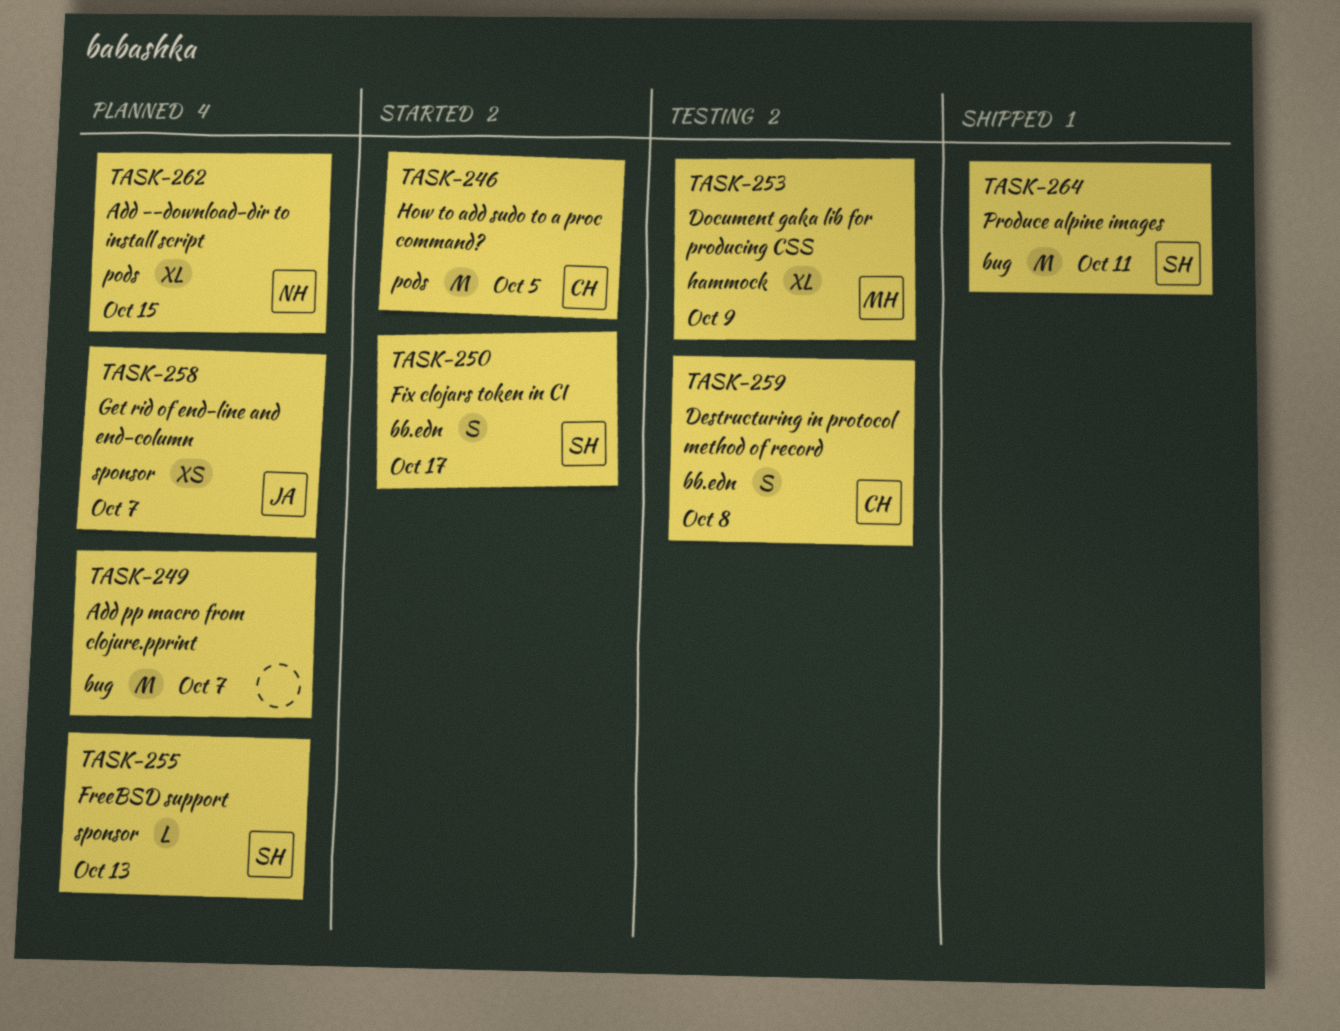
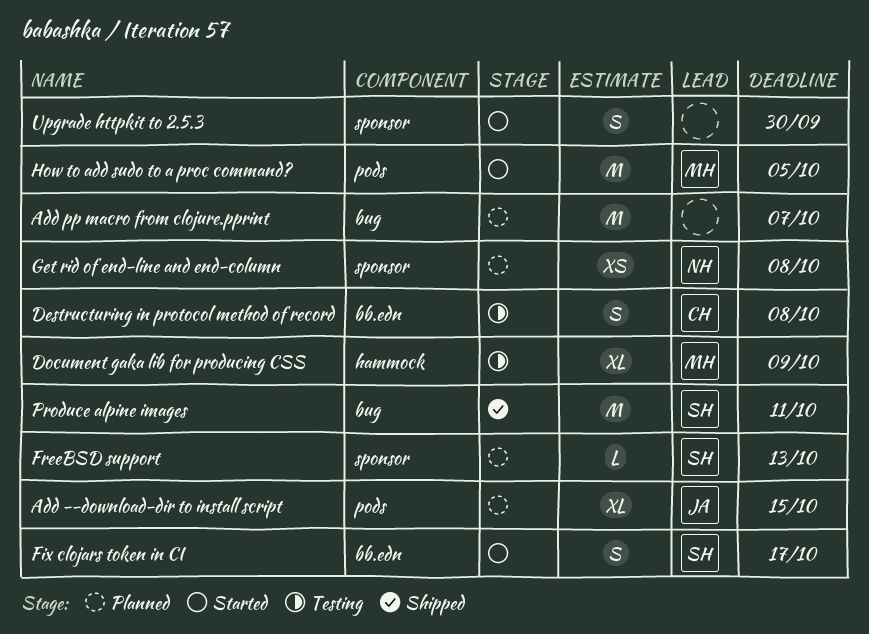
Add --download-dir to install script, owner: NH -> JA
Get rid of end-line and end-column, owner: JA -> NH
Get rid of end-line and end-column, due: Oct 7 -> Oct 8
How to add sudo to a proc command?, owner: CH -> MH
Upgrade httpkit to 2.5.3: none -> present

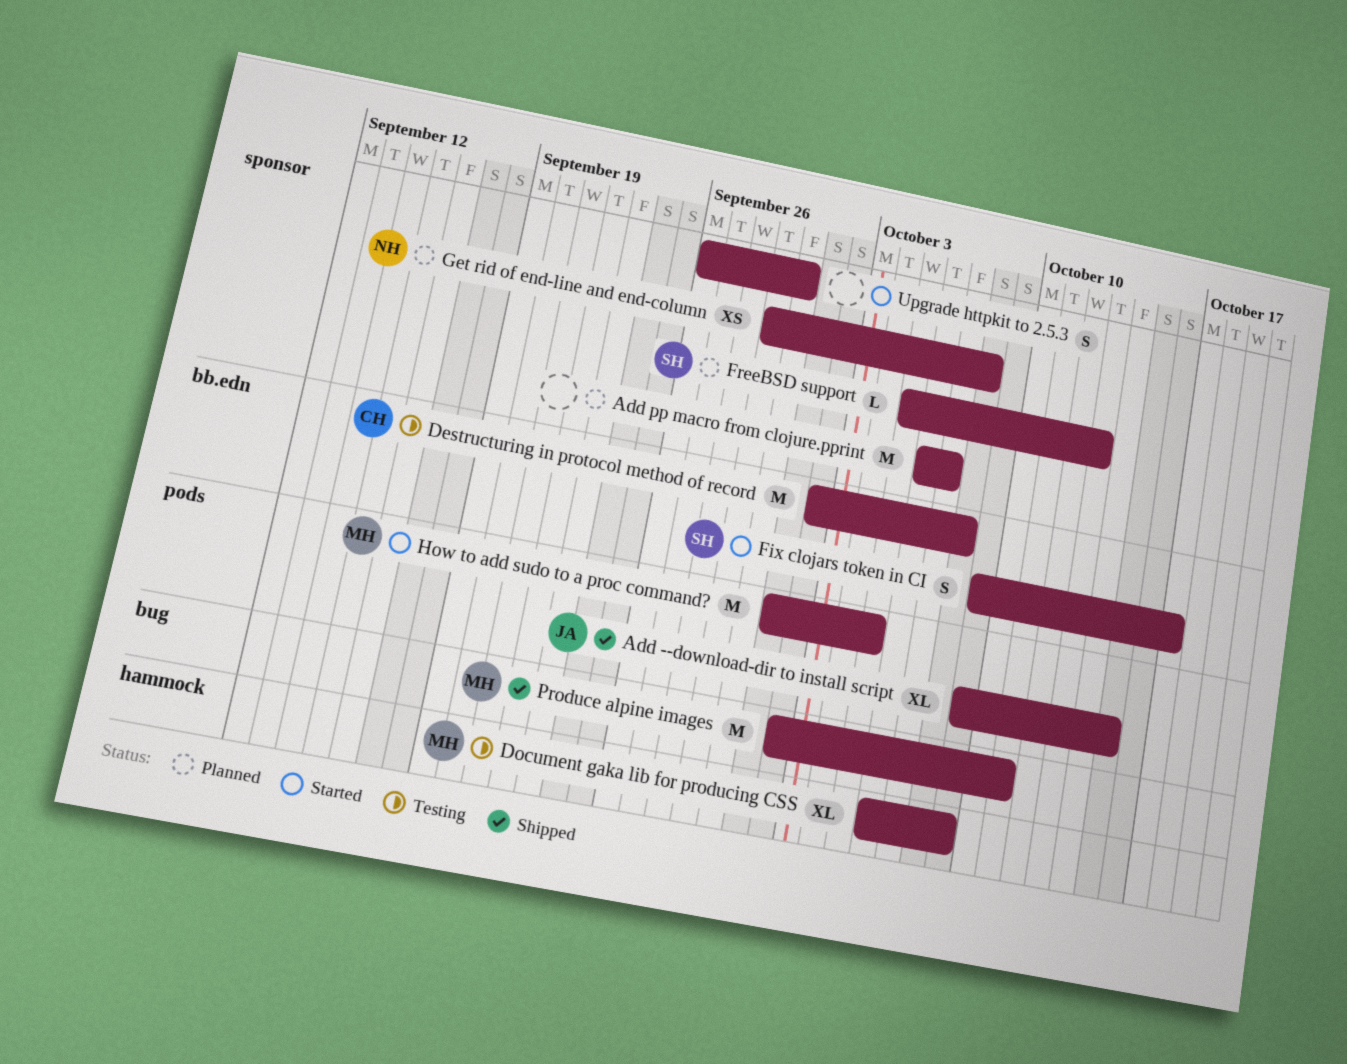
Add --download-dir to install script, status: Planned -> Shipped
Add pp macro from clojure.pprint, label: bug -> sponsor
Destructuring in protocol method of record, estimate: S -> M
Produce alpine images, owner: SH -> MH

